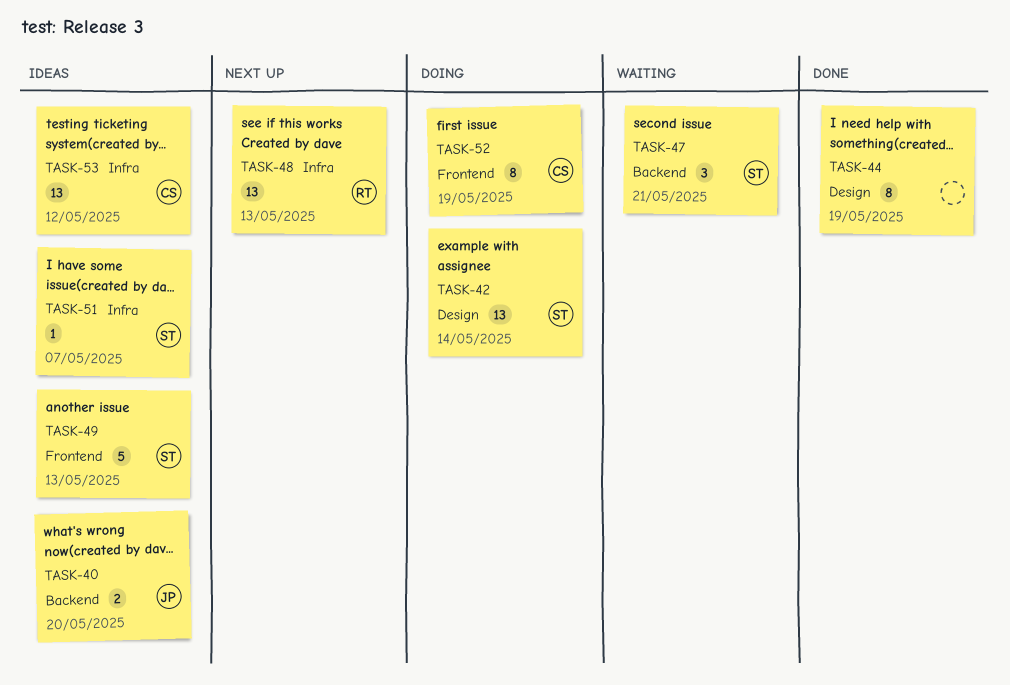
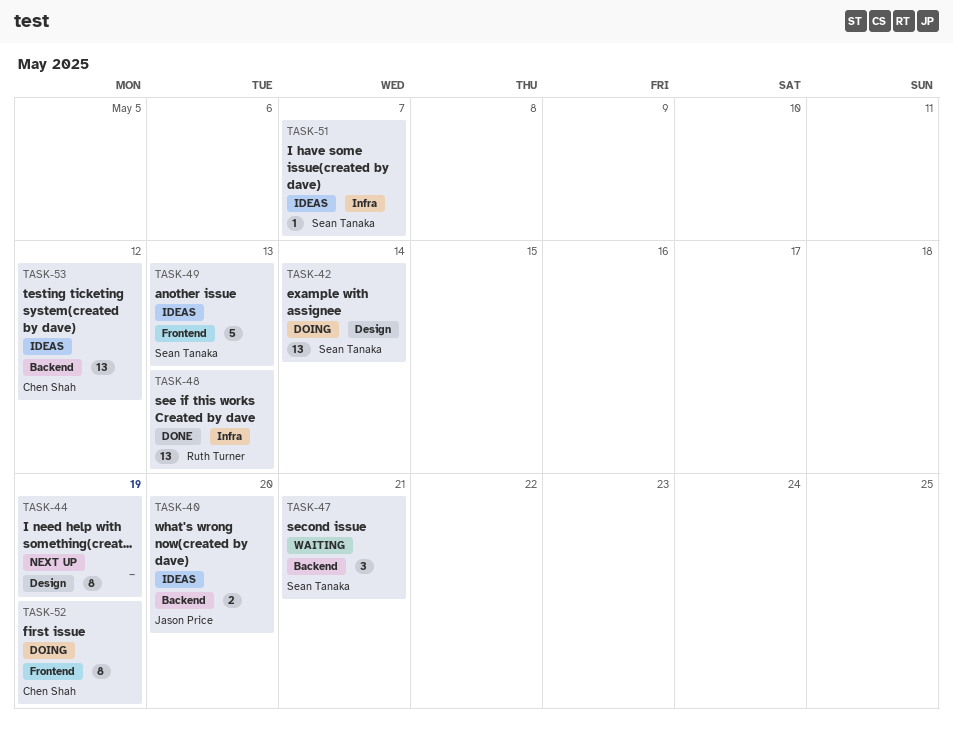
TASK-44, status: Done -> Next up
TASK-48, status: Next up -> Done
TASK-53, label: Infra -> Backend

